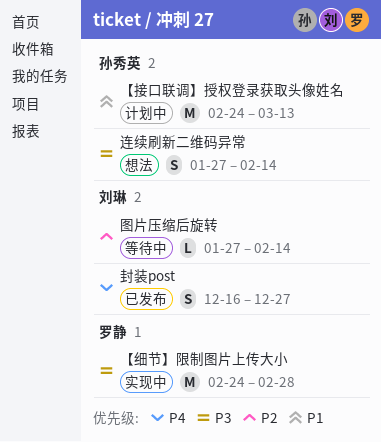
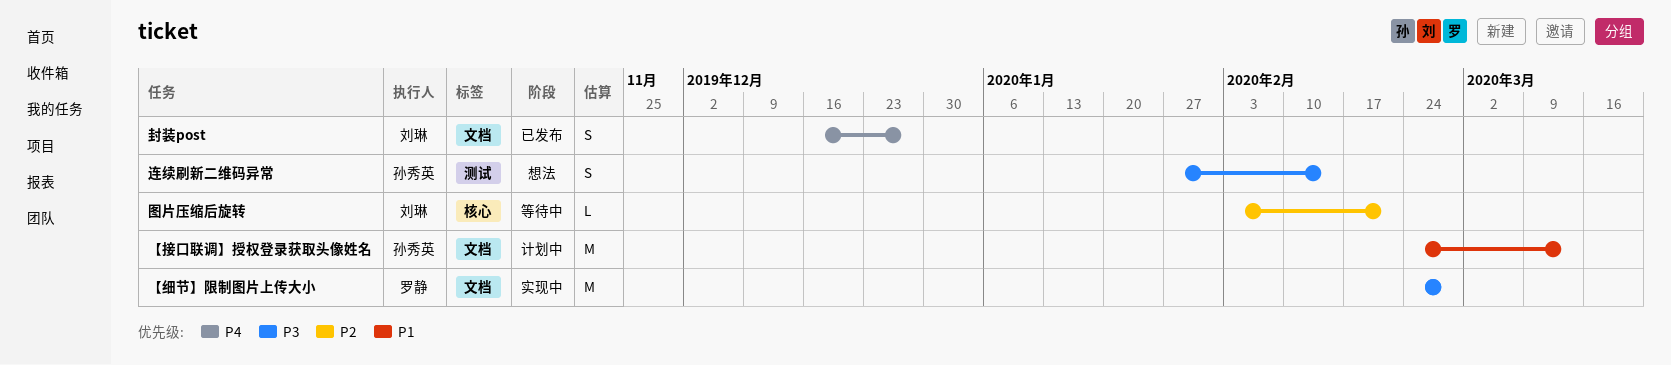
图片压缩后旋转, start: Jan 27 -> Feb 3
图片压缩后旋转, due: Feb 14 -> Feb 21

